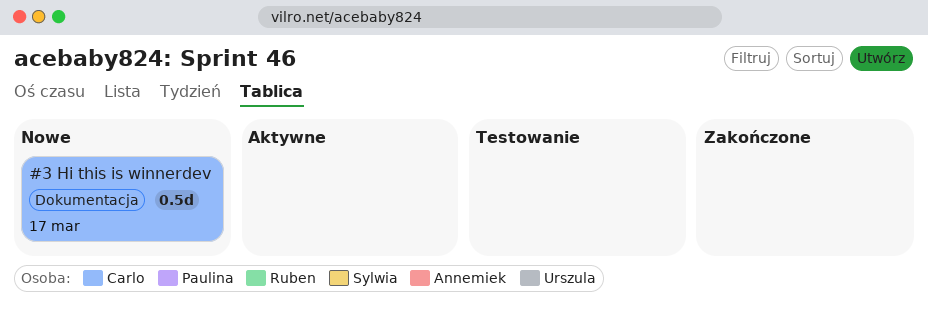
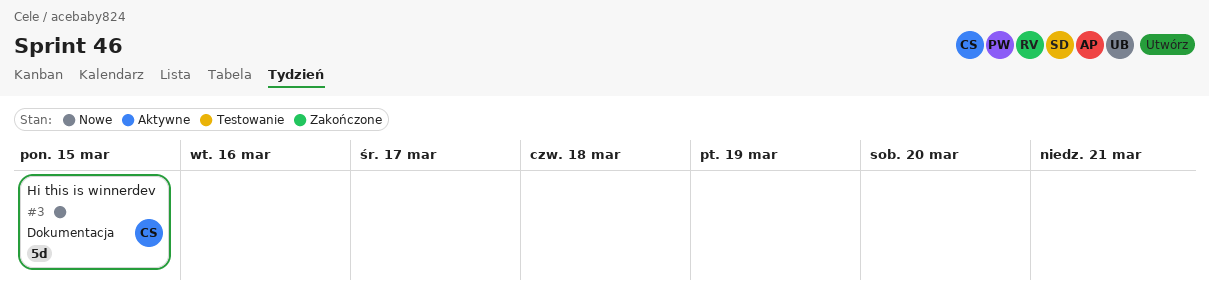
#3, estimate: 0.5d -> 5d
#3, due: Mar 17 -> Mar 15

